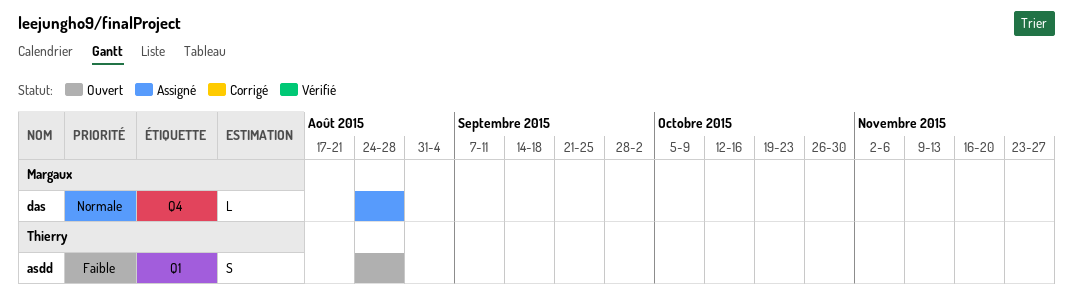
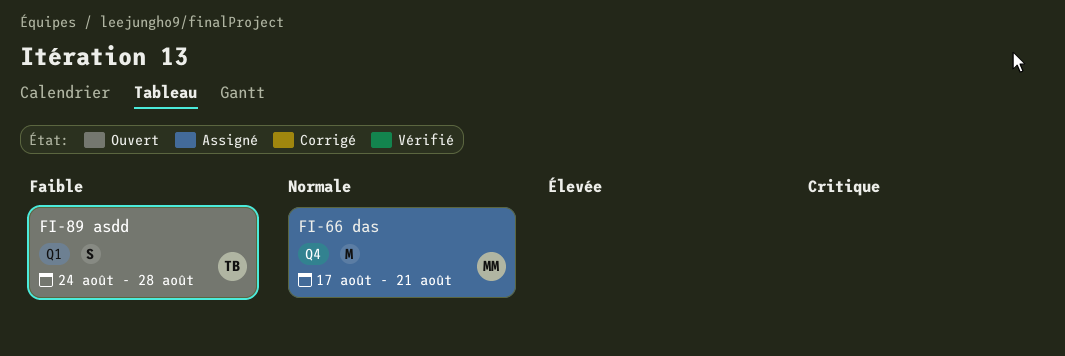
das, estimate: L -> M
das, start: Aug 24 -> Aug 17
das, due: Aug 28 -> Aug 21

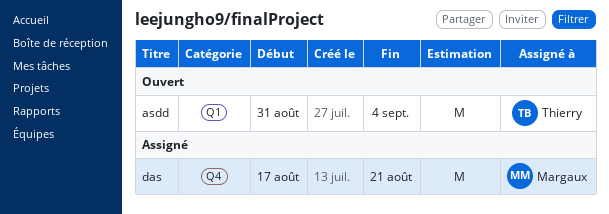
asdd, estimate: S -> M
asdd, start: Aug 24 -> Aug 31
asdd, due: Aug 28 -> Sep 4

